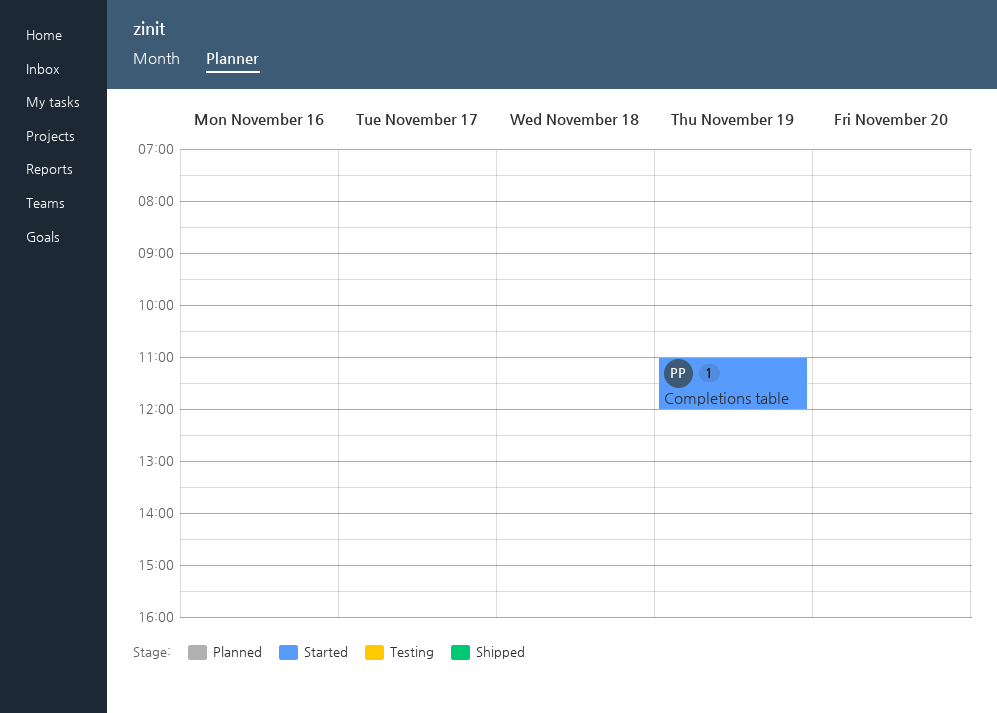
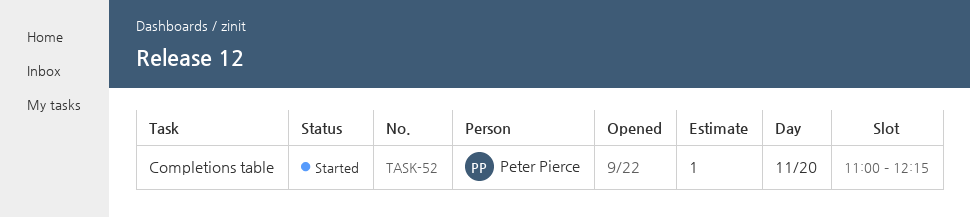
Completions table, day: Nov 19 -> Nov 20
Completions table, ends: 12:00 -> 12:15

